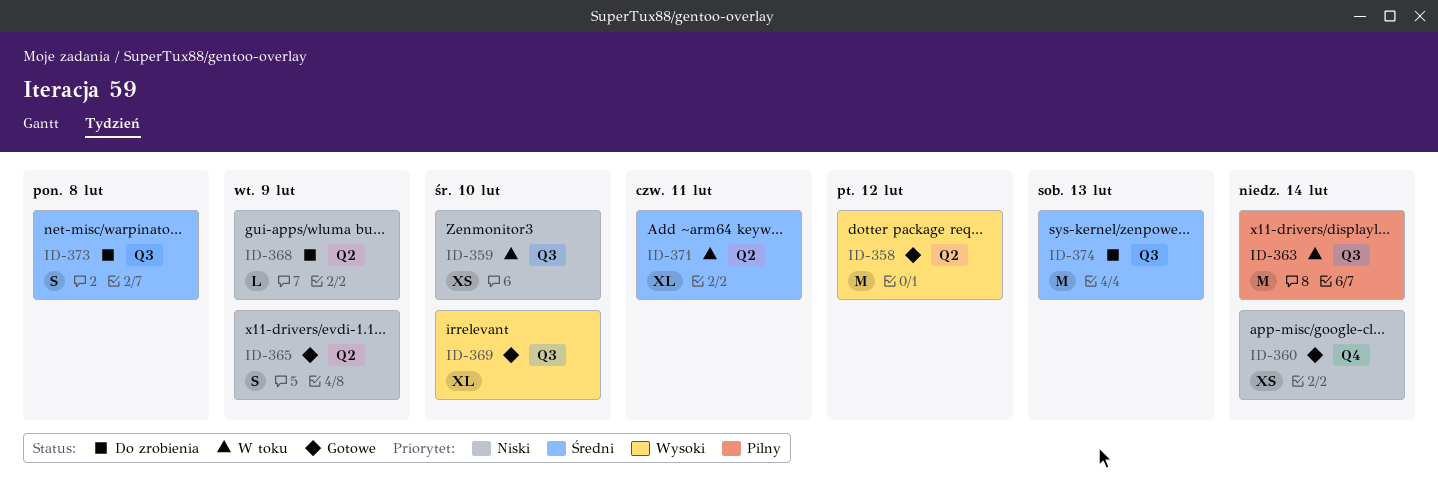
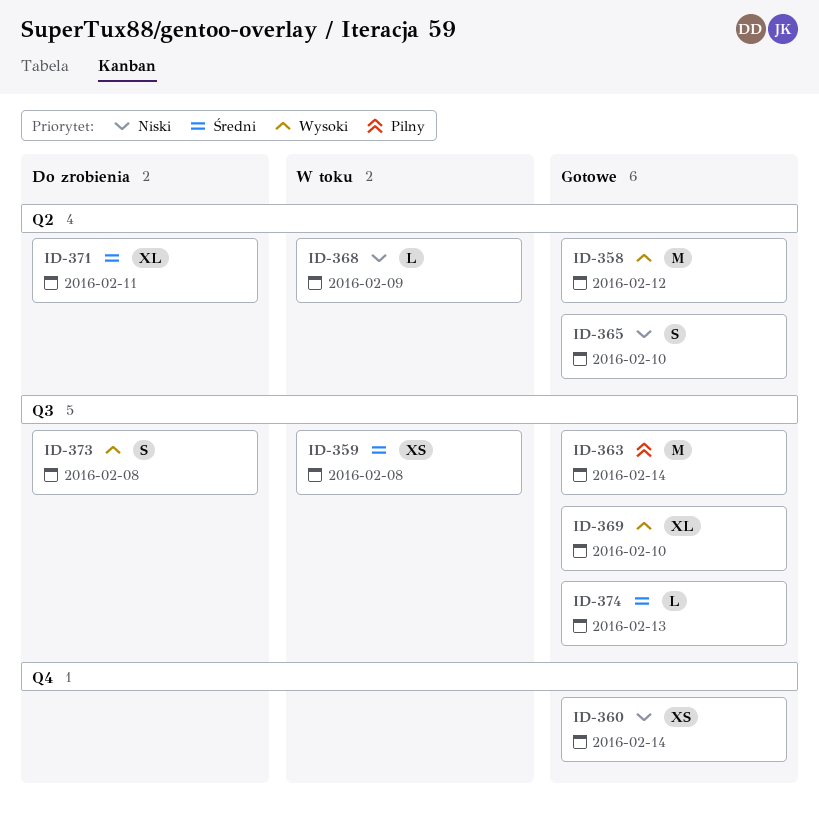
ID-359, priority: Niski -> Średni
ID-359, due: Feb 10 -> Feb 8
ID-363, status: W toku -> Gotowe
ID-365, due: Feb 9 -> Feb 10
ID-368, status: Do zrobienia -> W toku
ID-371, status: W toku -> Do zrobienia
ID-373, priority: Średni -> Wysoki
ID-374, status: Do zrobienia -> Gotowe
ID-374, estimate: M -> L

